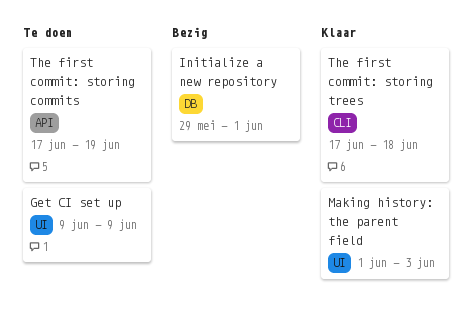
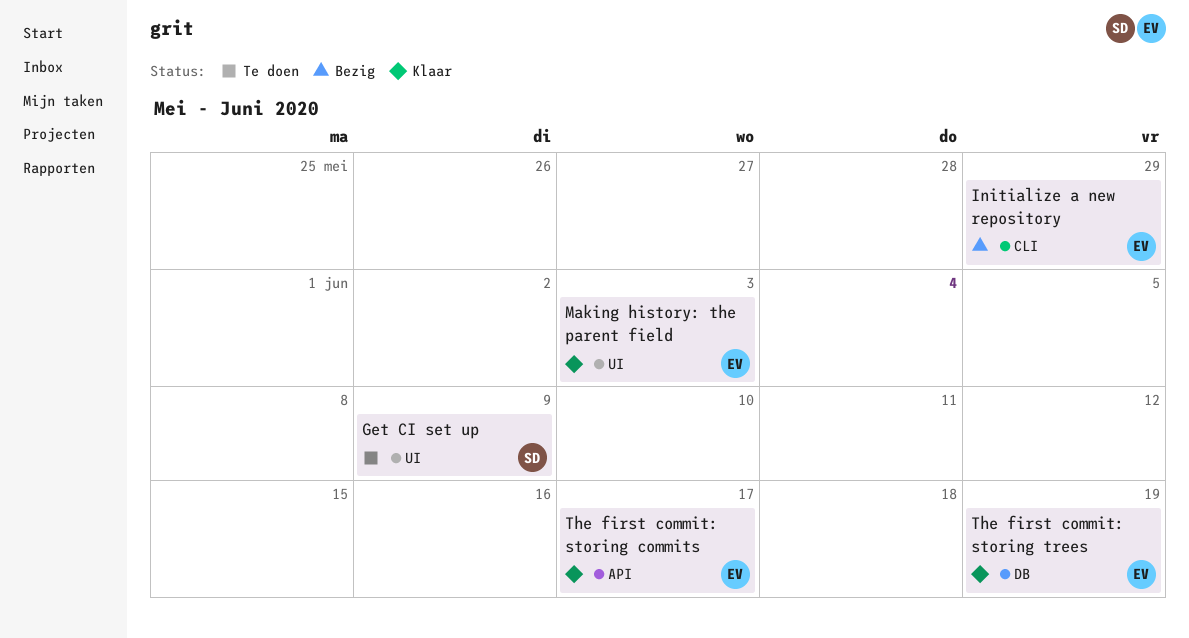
Initialize a new repository, label: DB -> CLI
Initialize a new repository, due: Jun 1 -> May 29
The first commit: storing commits, status: Te doen -> Klaar
The first commit: storing commits, due: Jun 19 -> Jun 17
The first commit: storing trees, label: CLI -> DB
The first commit: storing trees, due: Jun 18 -> Jun 19

